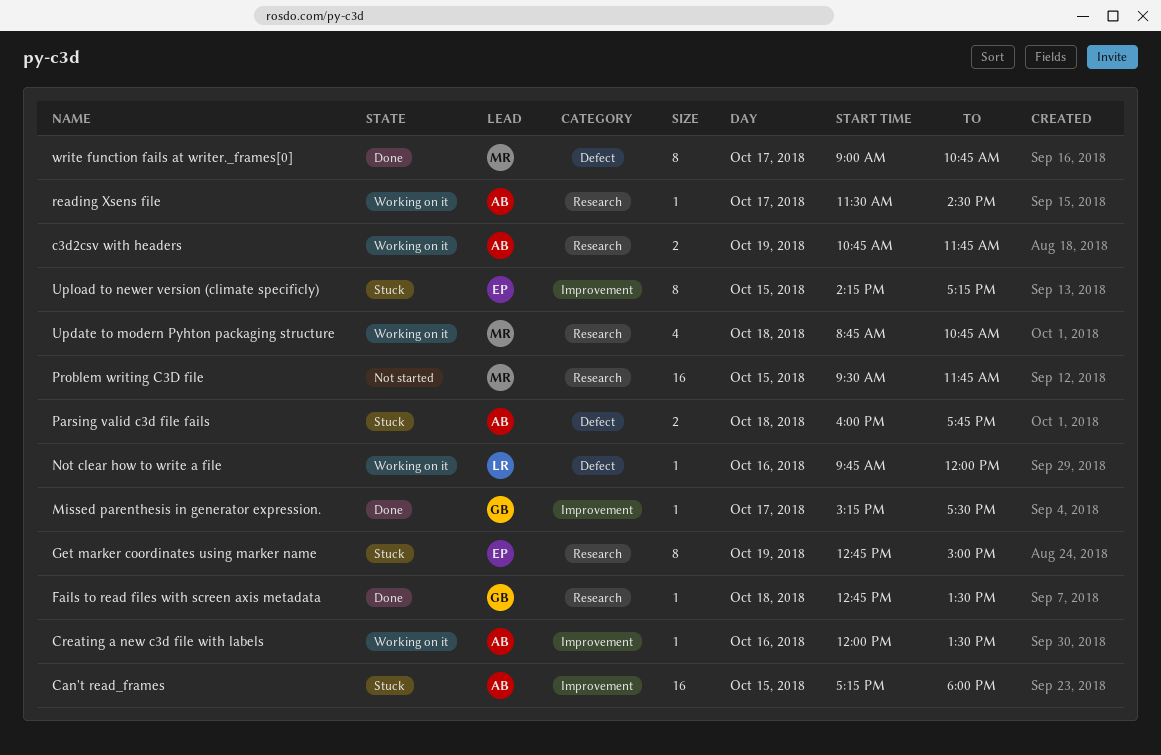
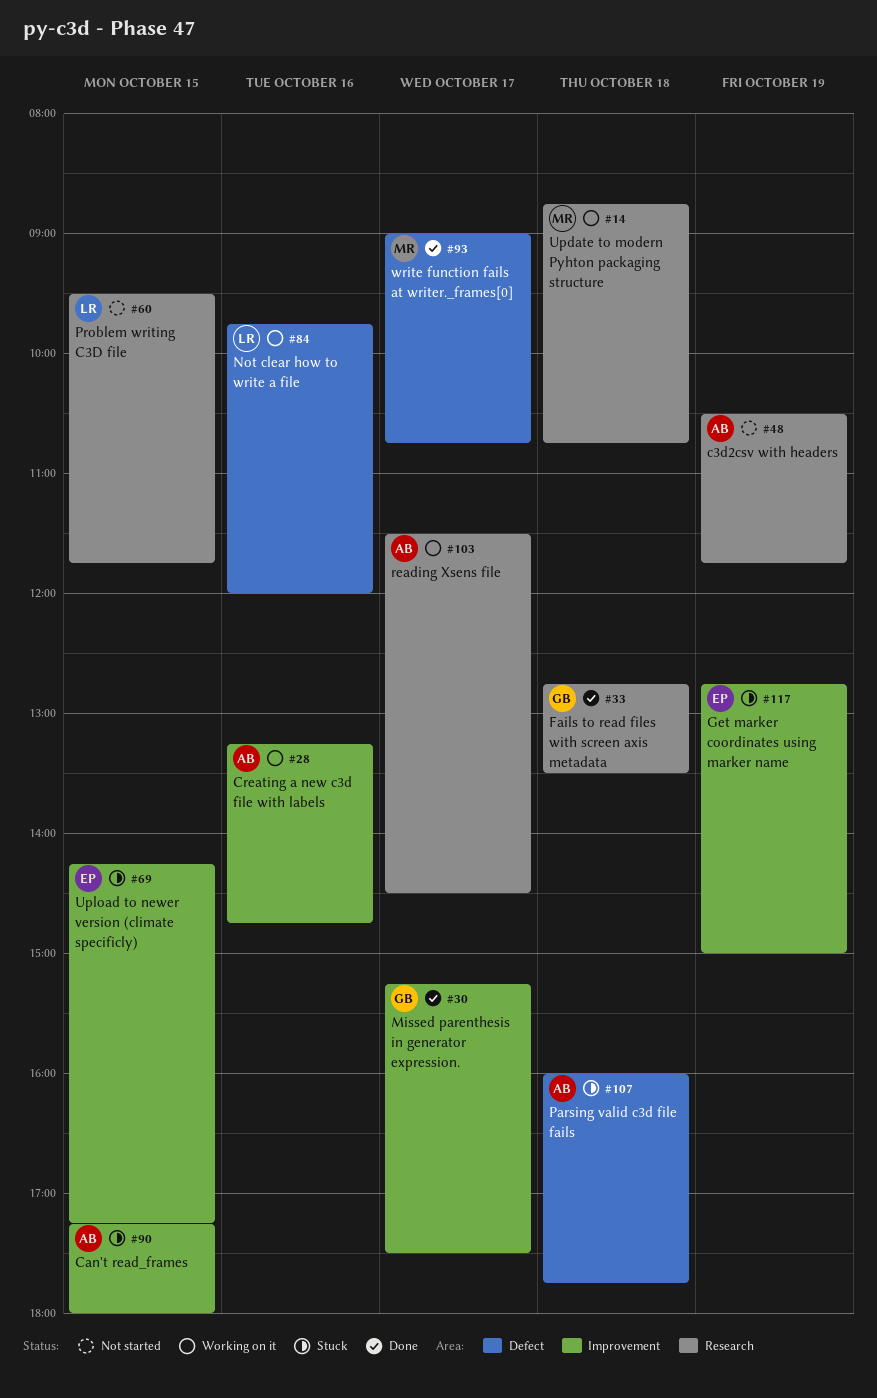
c3d2csv with headers, status: Working on it -> Not started
c3d2csv with headers, begins: 10:45 -> 10:30
Creating a new c3d file with labels, begins: 12:00 -> 13:15
Creating a new c3d file with labels, ends: 13:30 -> 14:45
Get marker coordinates using marker name, label: Research -> Improvement
Problem writing C3D file, owner: MR -> LR

